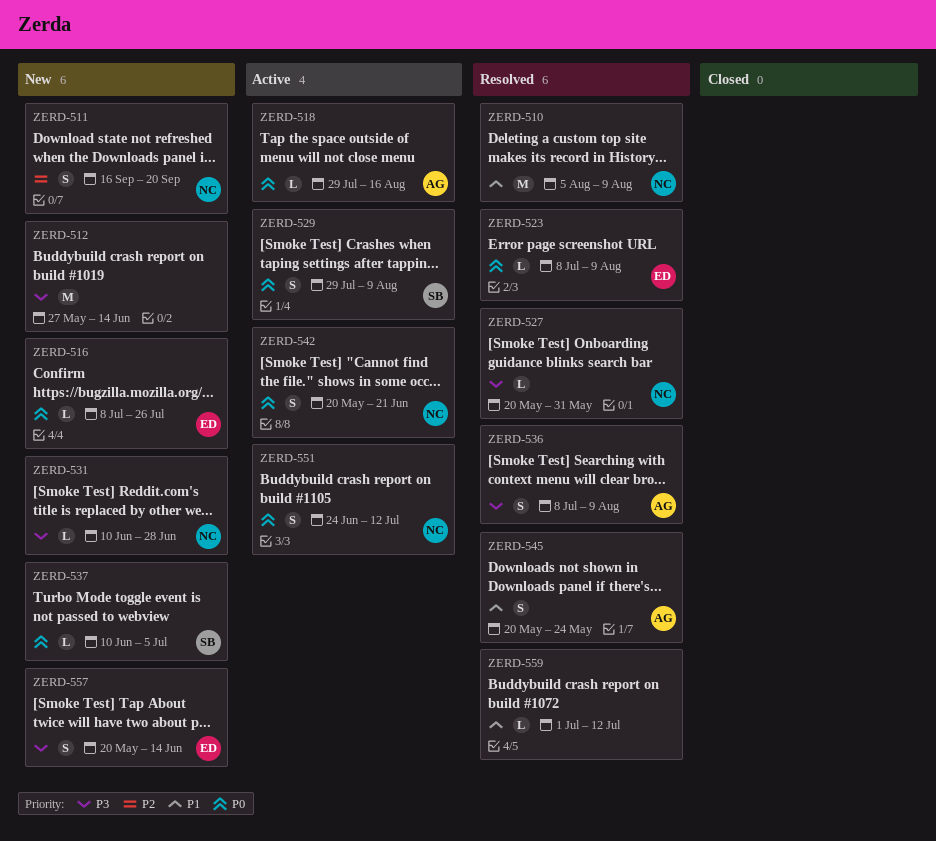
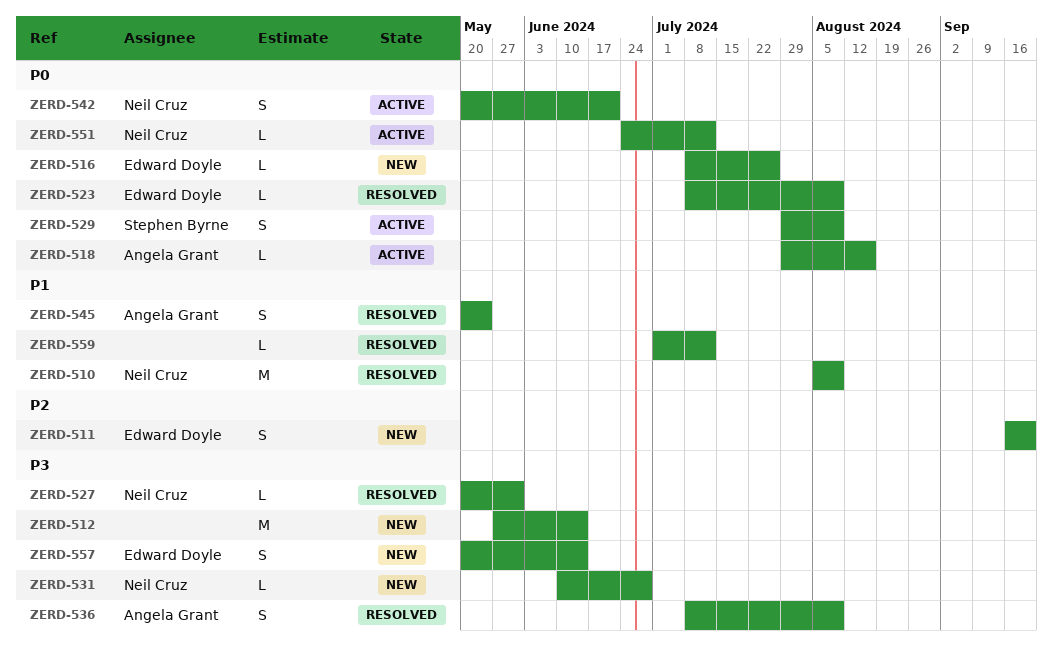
ZERD-511, owner: Neil Cruz -> Edward Doyle
ZERD-537: present -> none
ZERD-551, estimate: S -> L

